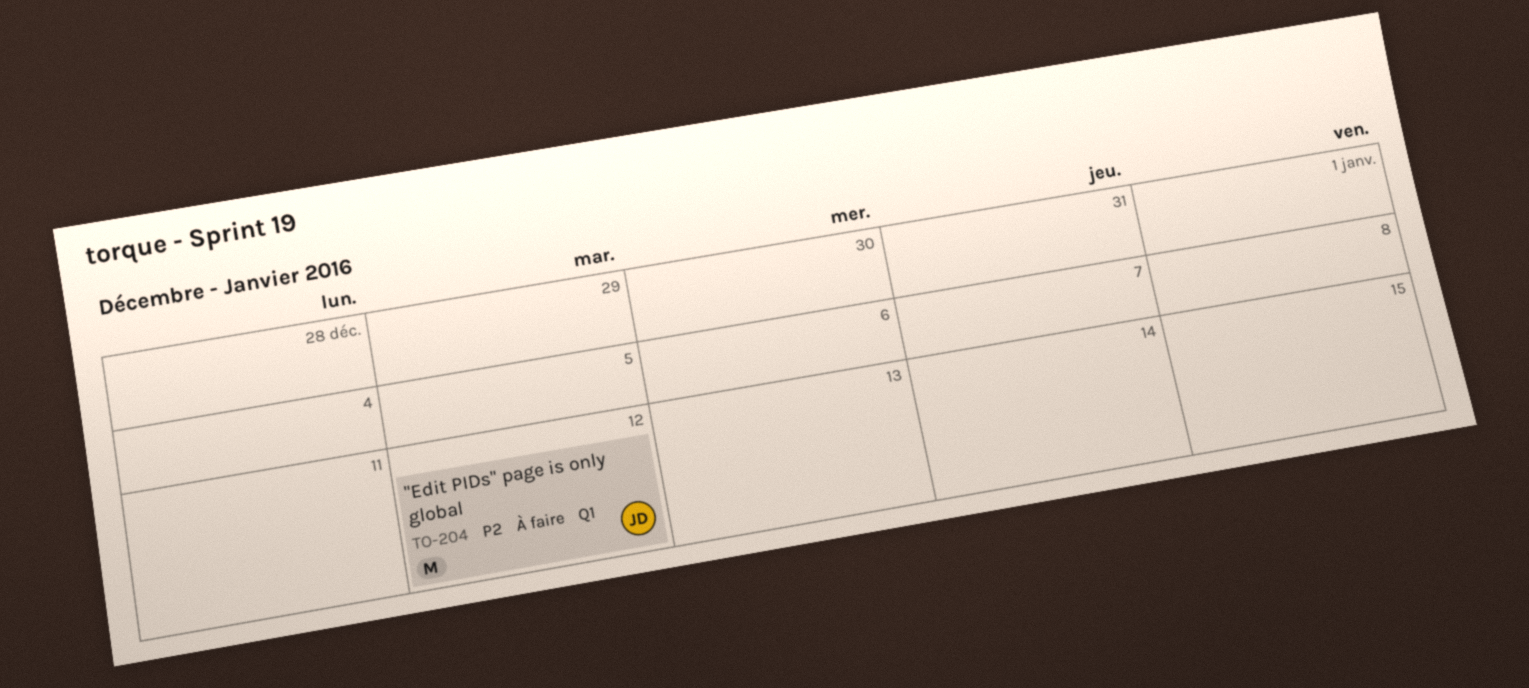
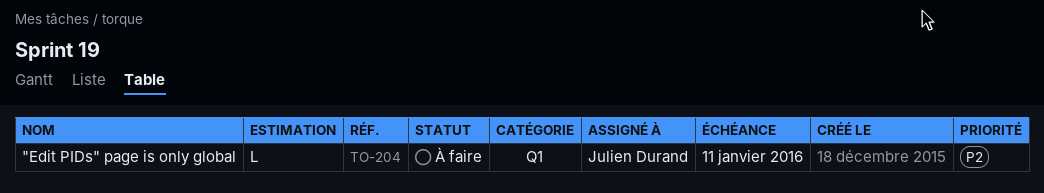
TO-204, estimate: M -> L
TO-204, due: Jan 12 -> Jan 11

